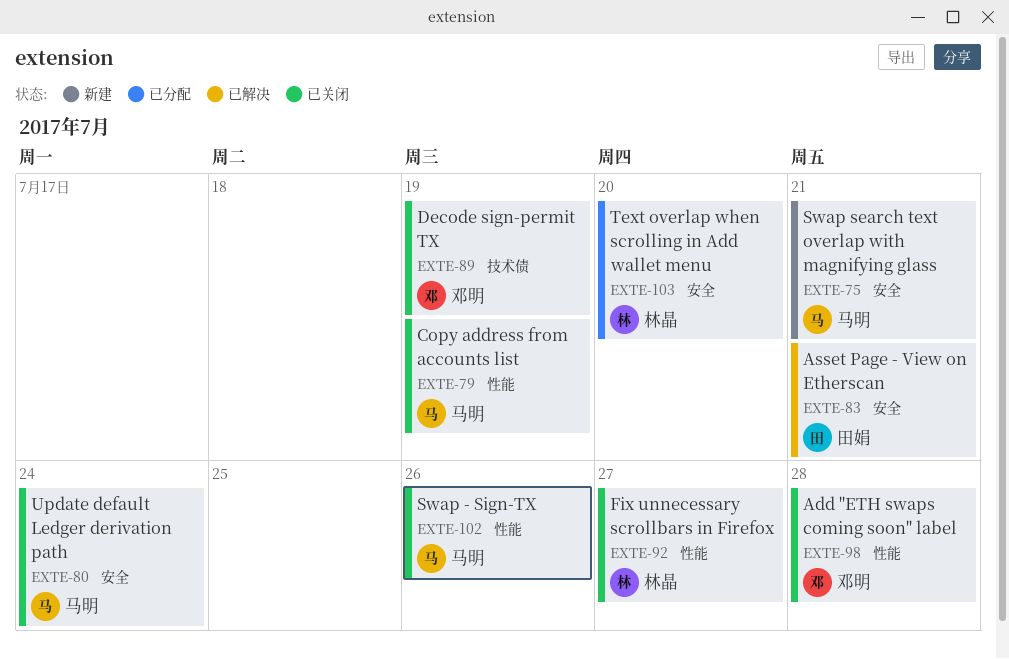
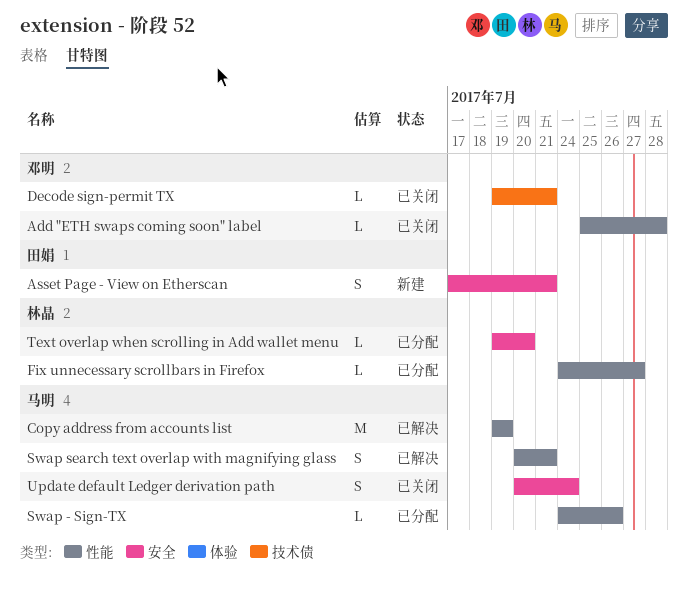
Asset Page - View on Etherscan, status: 已解决 -> 新建
Copy address from accounts list, status: 已关闭 -> 已解决
Decode sign-permit TX, due: Jul 19 -> Jul 21
Fix unnecessary scrollbars in Firefox, status: 已关闭 -> 已分配
Swap - Sign-TX, status: 已关闭 -> 已分配
Swap search text overlap with magnifying glass, status: 新建 -> 已解决
Swap search text overlap with magnifying glass, label: 安全 -> 性能

